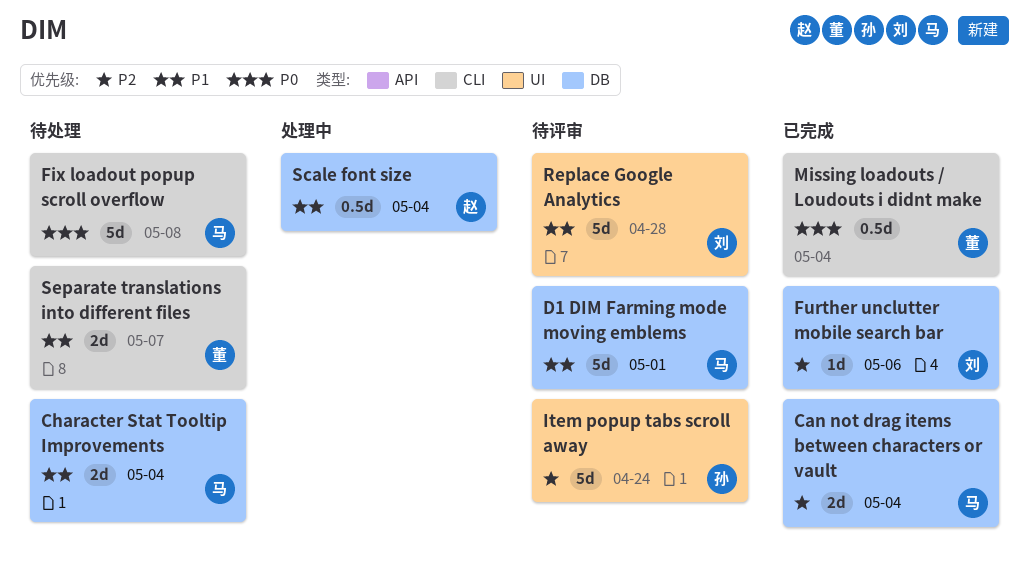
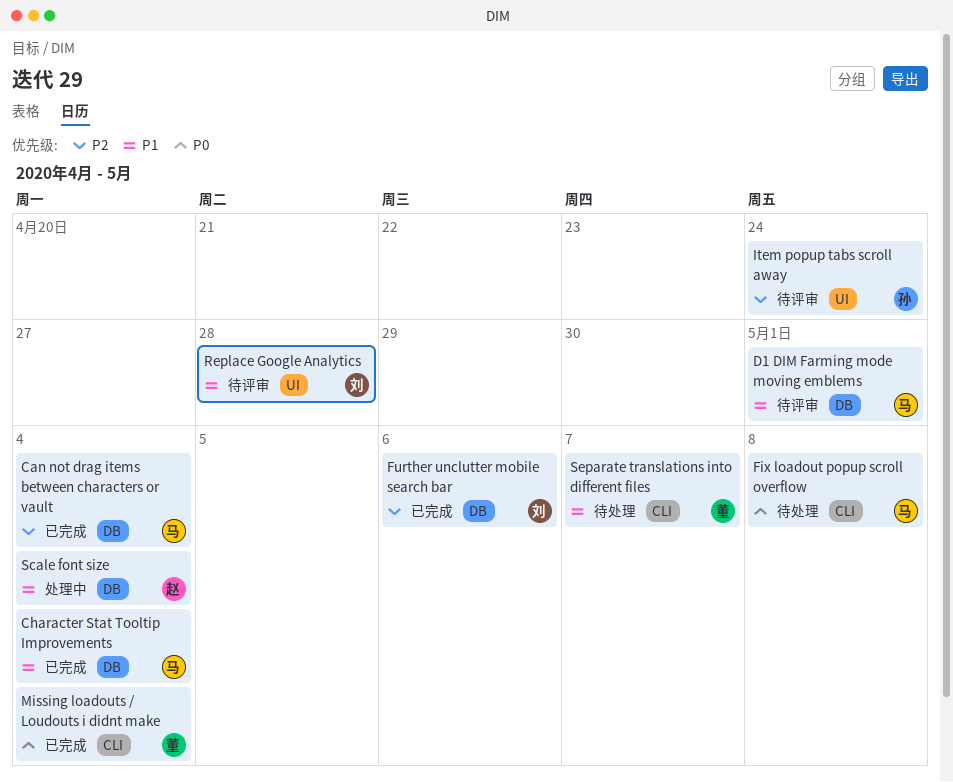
Character Stat Tooltip Improvements, status: 待处理 -> 已完成

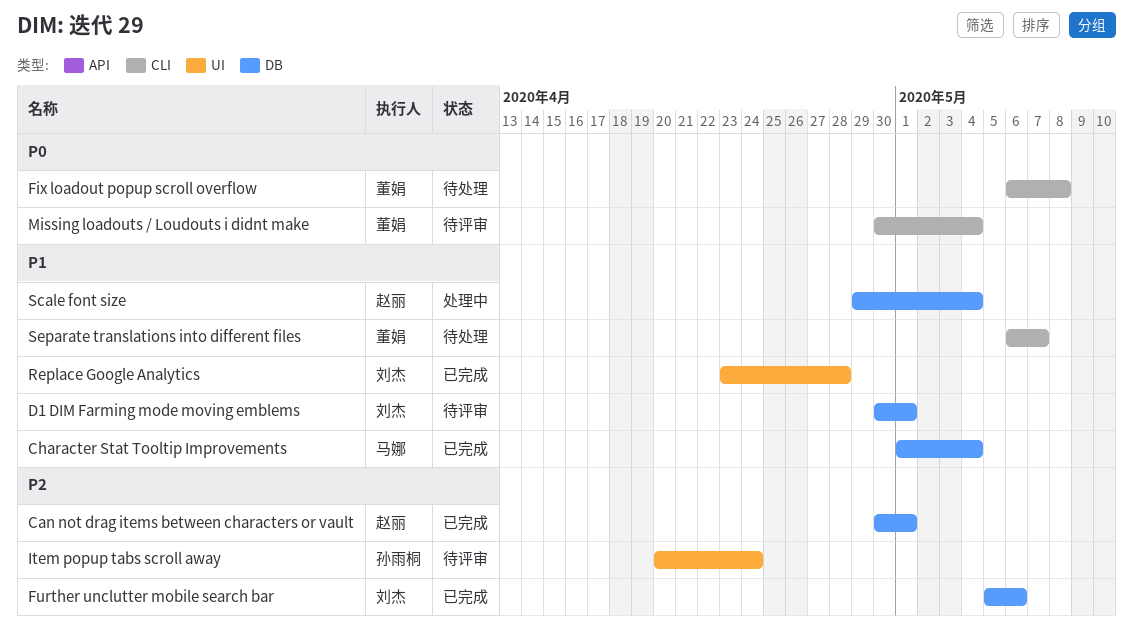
Can not drag items between characters or vault, owner: 马娜 -> 赵丽
Can not drag items between characters or vault, due: May 4 -> May 1
D1 DIM Farming mode moving emblems, owner: 马娜 -> 刘杰
Fix loadout popup scroll overflow, owner: 马娜 -> 董娟
Missing loadouts / Loudouts i didnt make, status: 已完成 -> 待评审
Replace Google Analytics, status: 待评审 -> 已完成

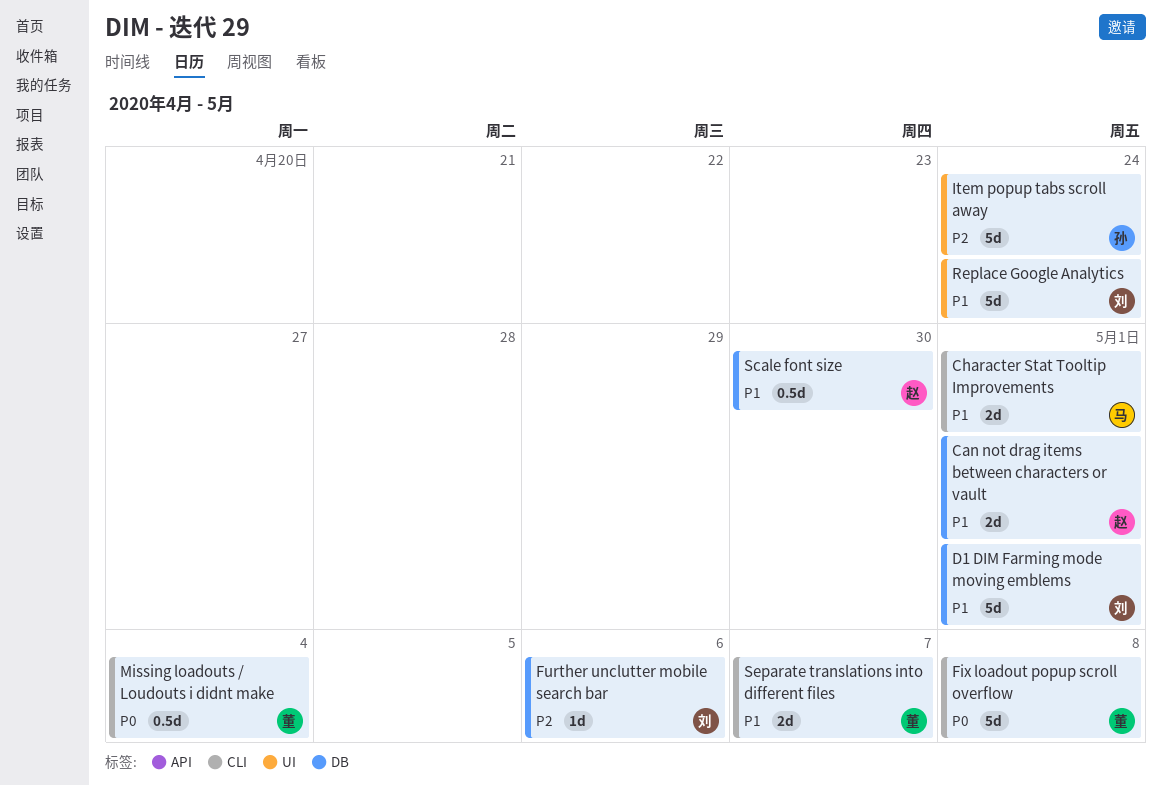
Can not drag items between characters or vault, priority: P2 -> P1
Character Stat Tooltip Improvements, label: DB -> CLI
Character Stat Tooltip Improvements, due: May 4 -> May 1
Replace Google Analytics, due: Apr 28 -> Apr 24
Scale font size, due: May 4 -> Apr 30

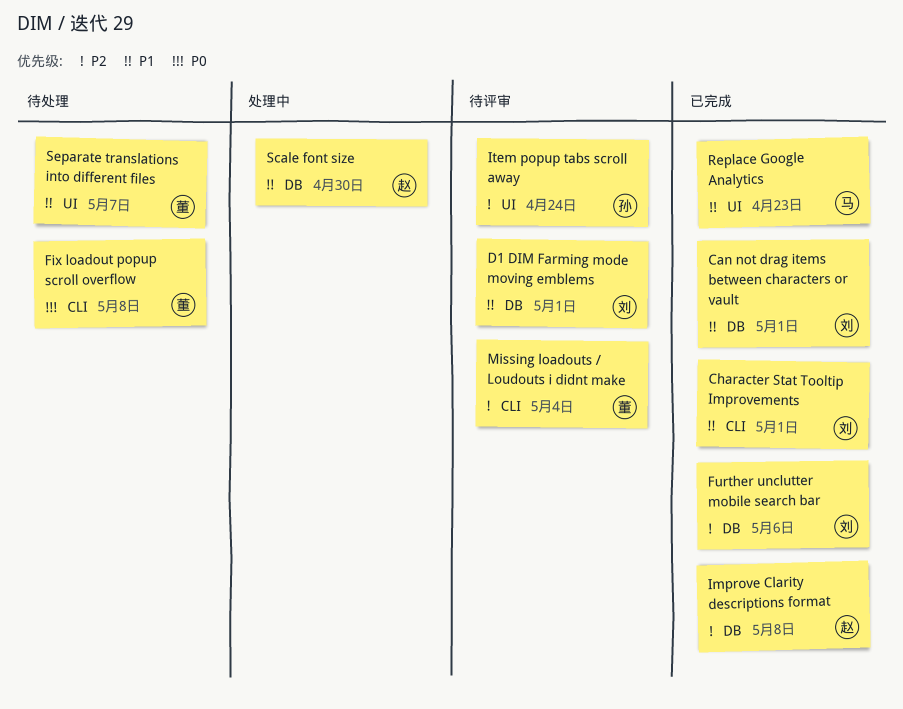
Can not drag items between characters or vault, owner: 赵 -> 刘
Character Stat Tooltip Improvements, owner: 马 -> 刘
Improve Clarity descriptions format: none -> present
Missing loadouts / Loudouts i didnt make, priority: P0 -> P2
Replace Google Analytics, owner: 刘 -> 马
Replace Google Analytics, due: Apr 24 -> Apr 23
Separate translations into different files, label: CLI -> UI

